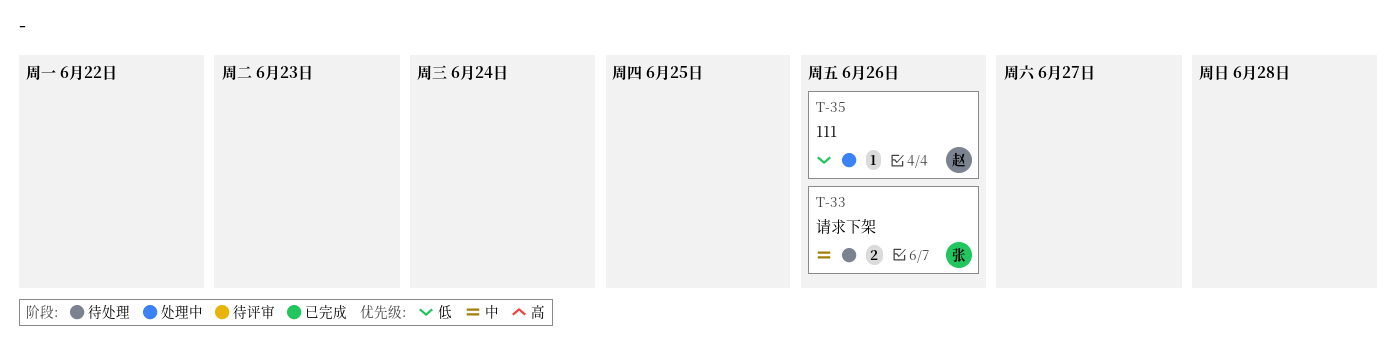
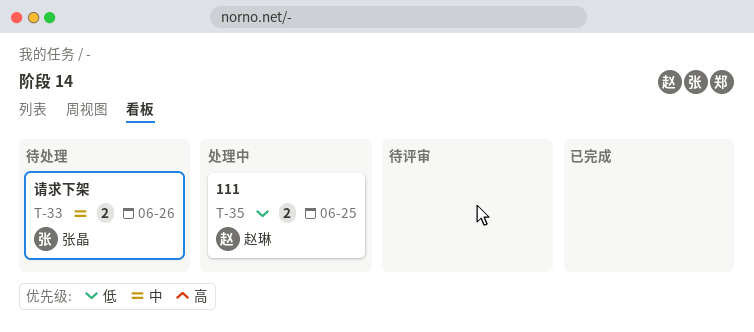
T-35, estimate: 1 -> 2
T-35, due: Jun 26 -> Jun 25

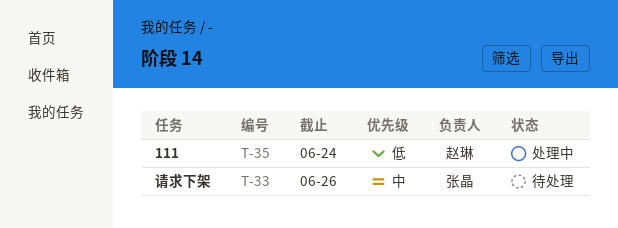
T-35, due: Jun 25 -> Jun 24

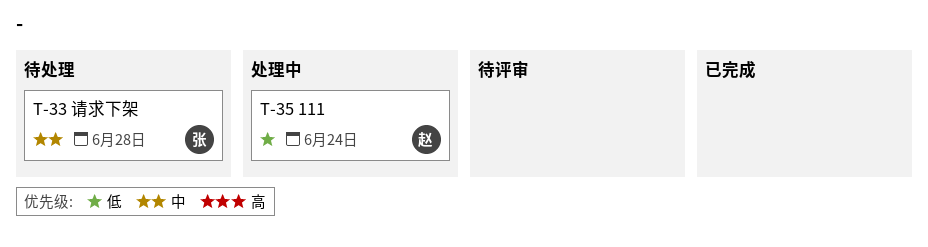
T-33, due: Jun 26 -> Jun 28

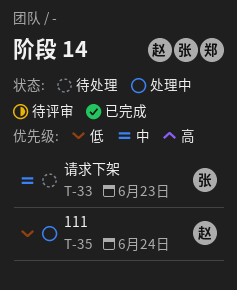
T-33, due: Jun 28 -> Jun 23

